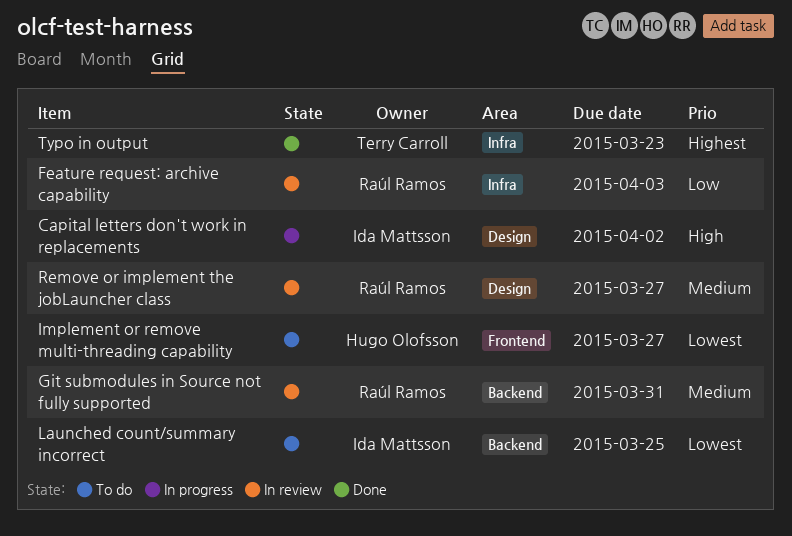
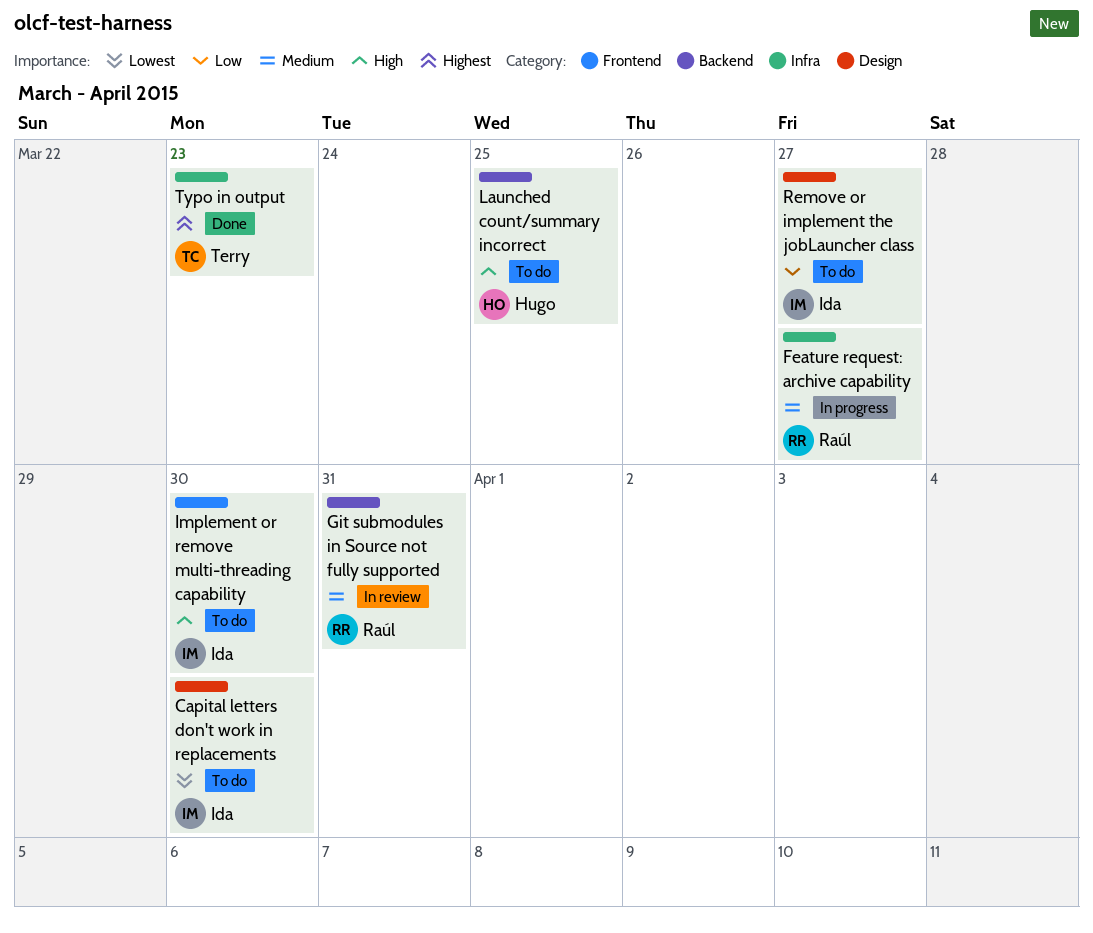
Capital letters don't work in replacements, status: In progress -> To do
Capital letters don't work in replacements, priority: High -> Lowest
Capital letters don't work in replacements, due: Apr 2 -> Mar 30
Feature request: archive capability, status: In review -> In progress
Feature request: archive capability, priority: Low -> Medium
Feature request: archive capability, due: Apr 3 -> Mar 27
Implement or remove multi-threading capability, owner: Hugo Olofsson -> Ida Mattsson
Implement or remove multi-threading capability, priority: Lowest -> High
Implement or remove multi-threading capability, due: Mar 27 -> Mar 30
Launched count/summary incorrect, owner: Ida Mattsson -> Hugo Olofsson
Launched count/summary incorrect, priority: Lowest -> High
Remove or implement the jobLauncher class, status: In review -> To do
Remove or implement the jobLauncher class, owner: Raúl Ramos -> Ida Mattsson
Remove or implement the jobLauncher class, priority: Medium -> Low

